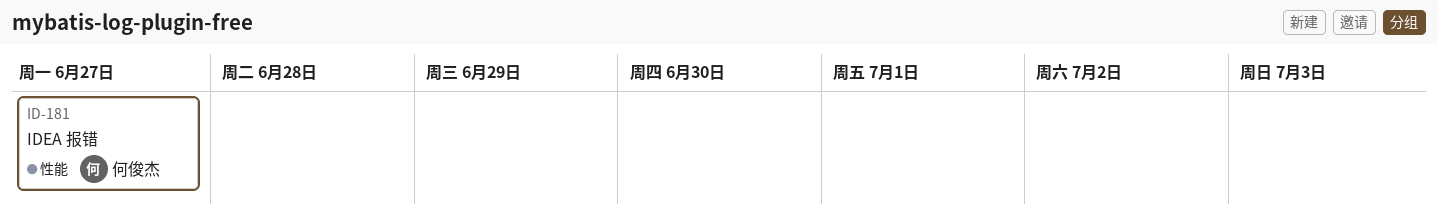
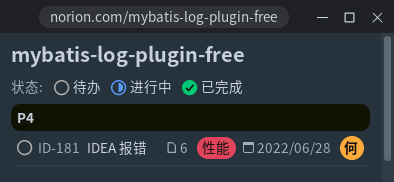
ID-181, due: Jun 27 -> Jun 28

